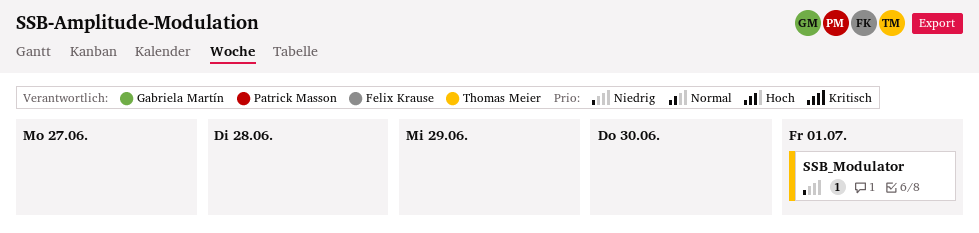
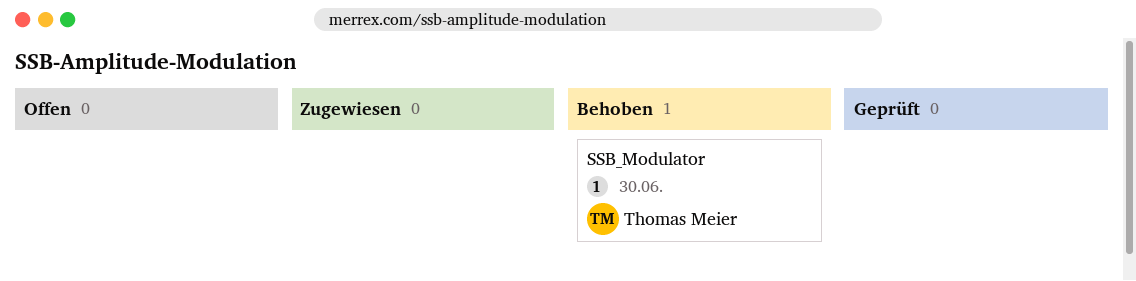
SSB_Modulator, due: Jul 1 -> Jun 30

